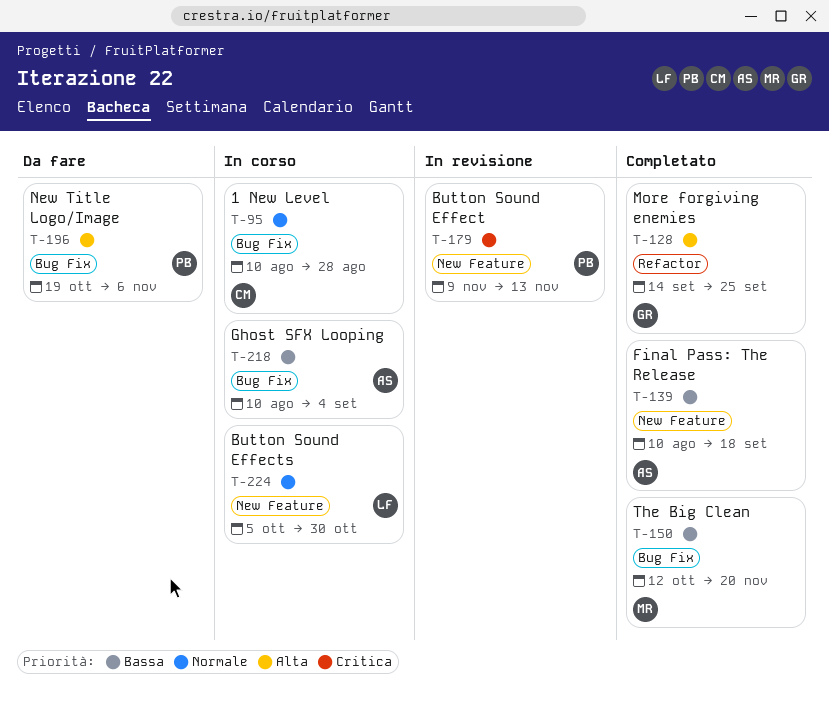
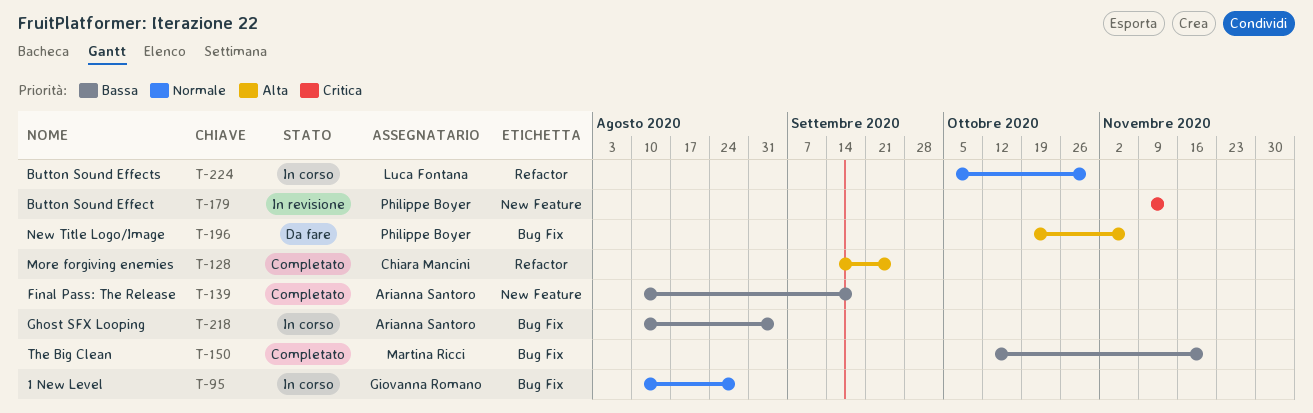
T-95, owner: Chiara Mancini -> Giovanna Romano
T-128, owner: Giovanna Romano -> Chiara Mancini
T-224, label: New Feature -> Refactor

